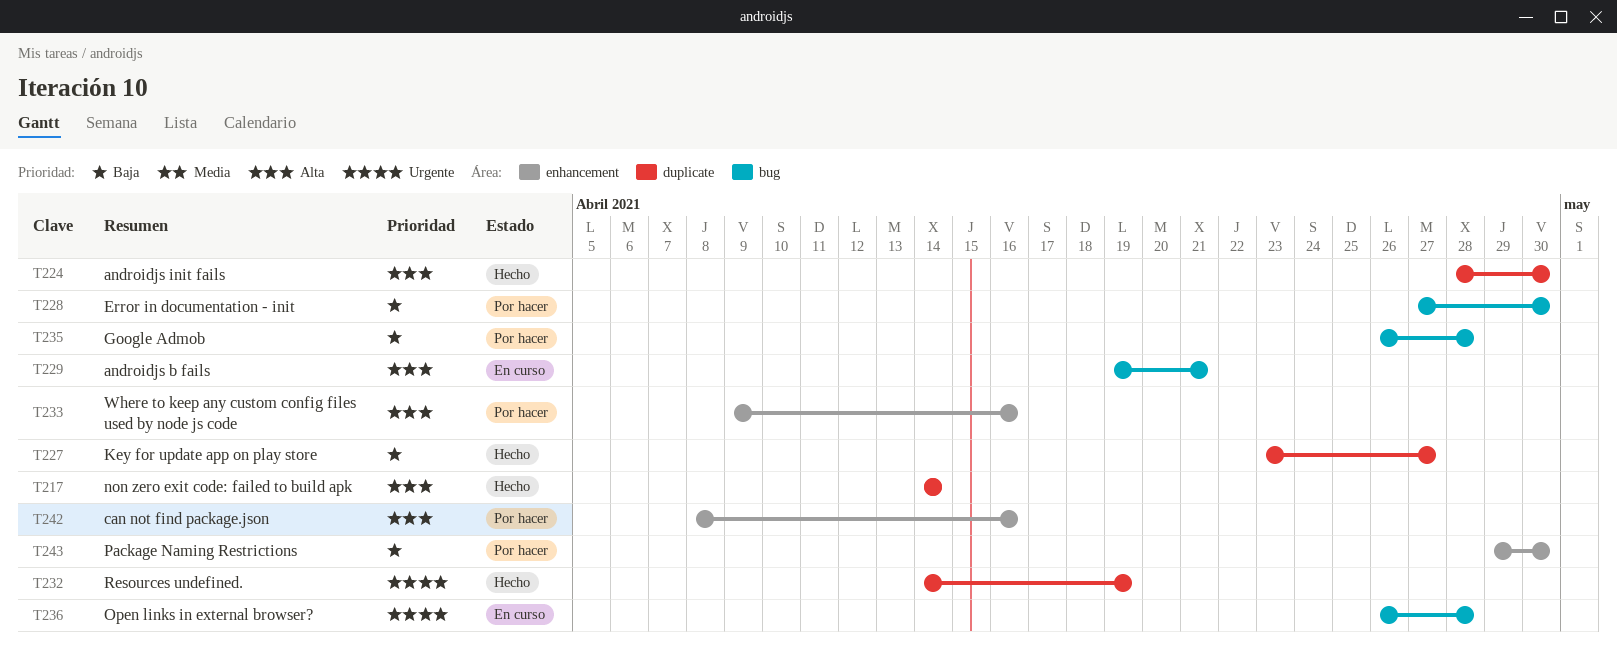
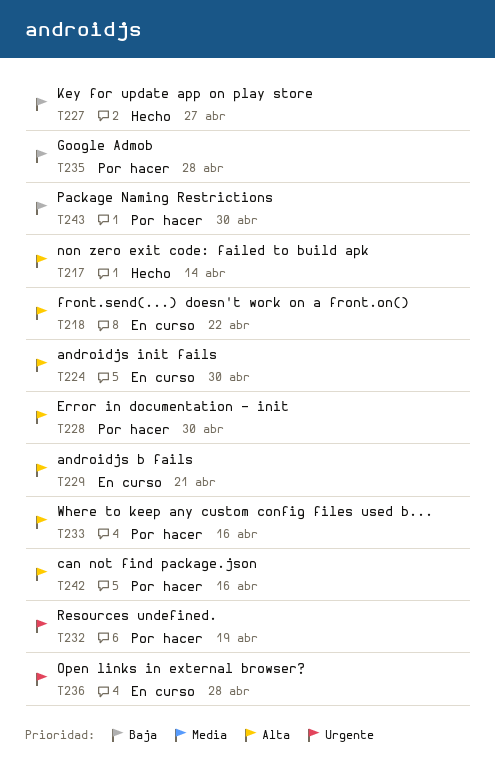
T218: none -> present
T224, status: Hecho -> En curso
T228, priority: Baja -> Alta
T232, status: Hecho -> Por hacer

